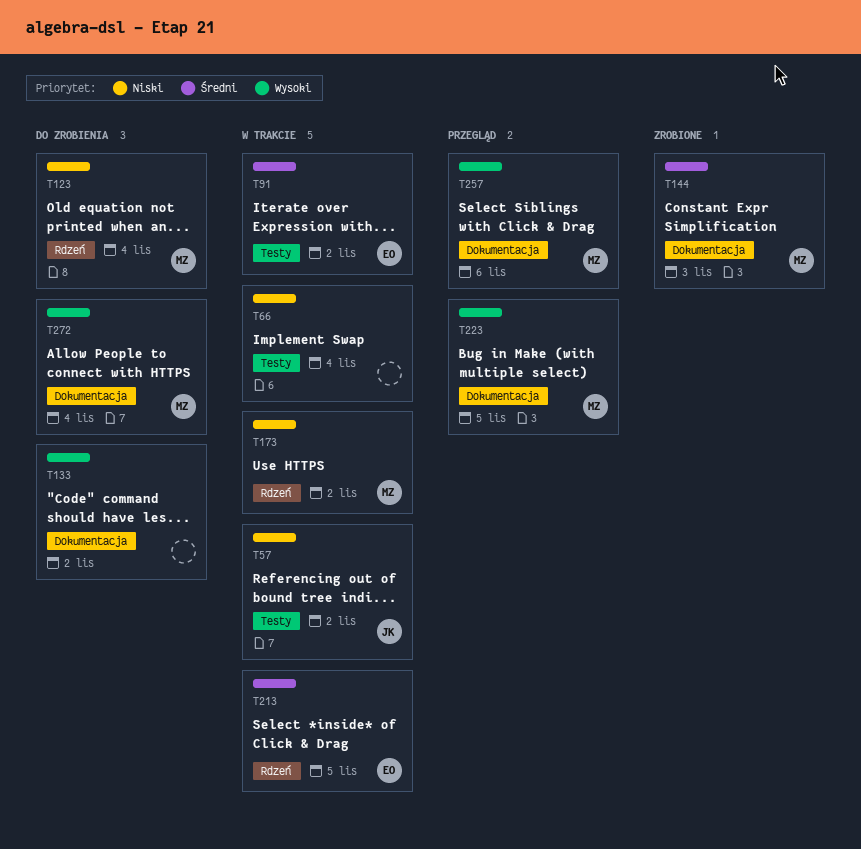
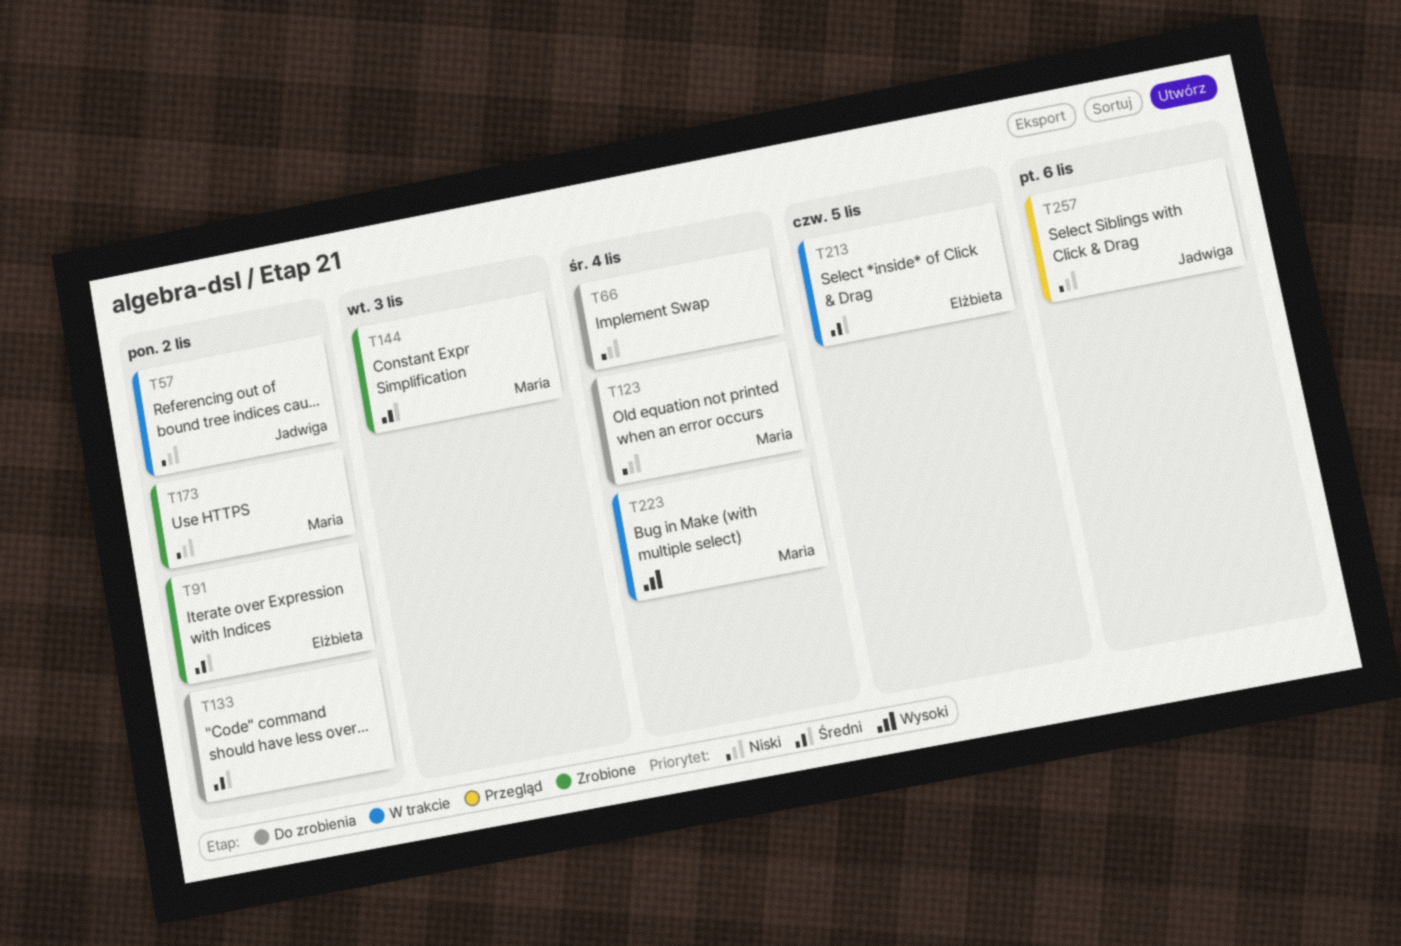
T66, status: W trakcie -> Do zrobienia
T91, status: W trakcie -> Zrobione
T133, priority: Wysoki -> Średni
T173, status: W trakcie -> Zrobione
T223, status: Przegląd -> W trakcie
T223, due: Nov 5 -> Nov 4
T257, owner: Maria -> Jadwiga
T257, priority: Wysoki -> Niski
T272: present -> none

